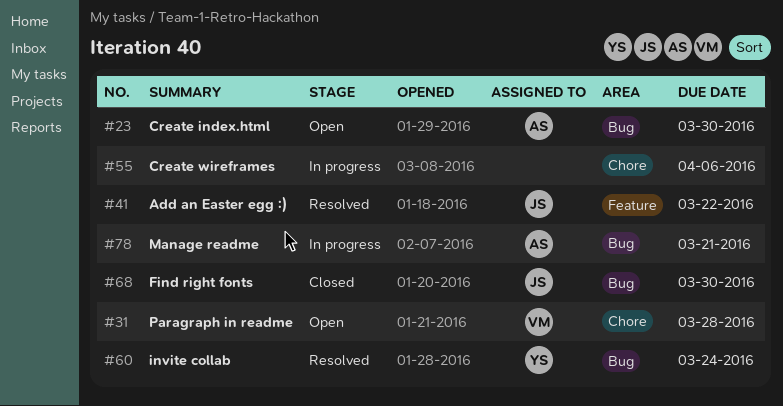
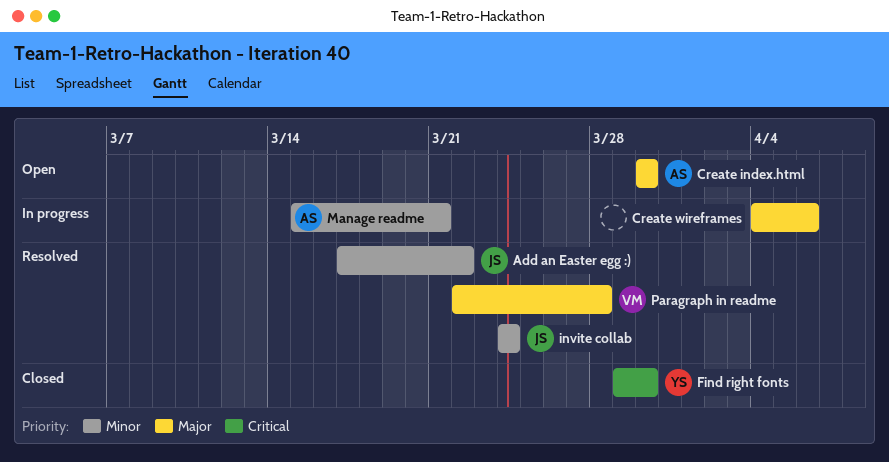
Find right fonts, owner: JS -> YS
invite collab, owner: YS -> JS
Paragraph in readme, status: Open -> Resolved

